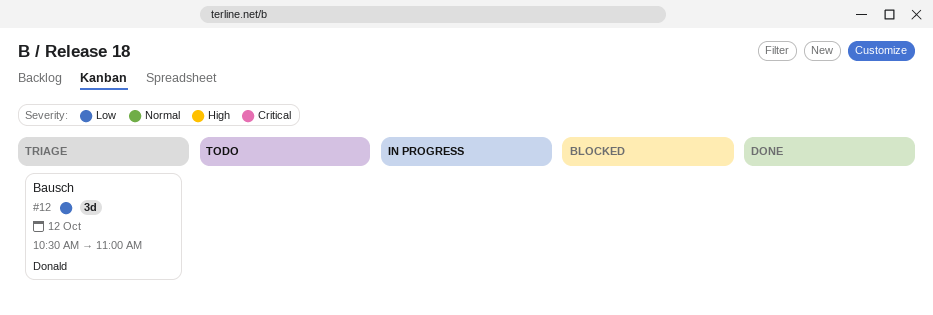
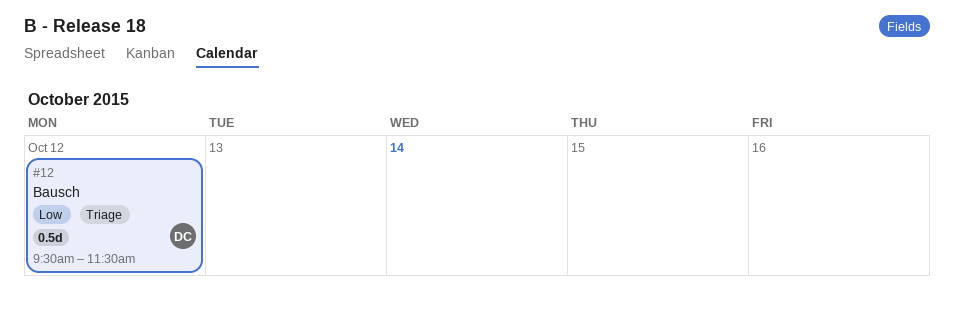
#12, estimate: 3d -> 0.5d
#12, begins: 10:30 -> 09:30
#12, ends: 11:00 -> 11:30

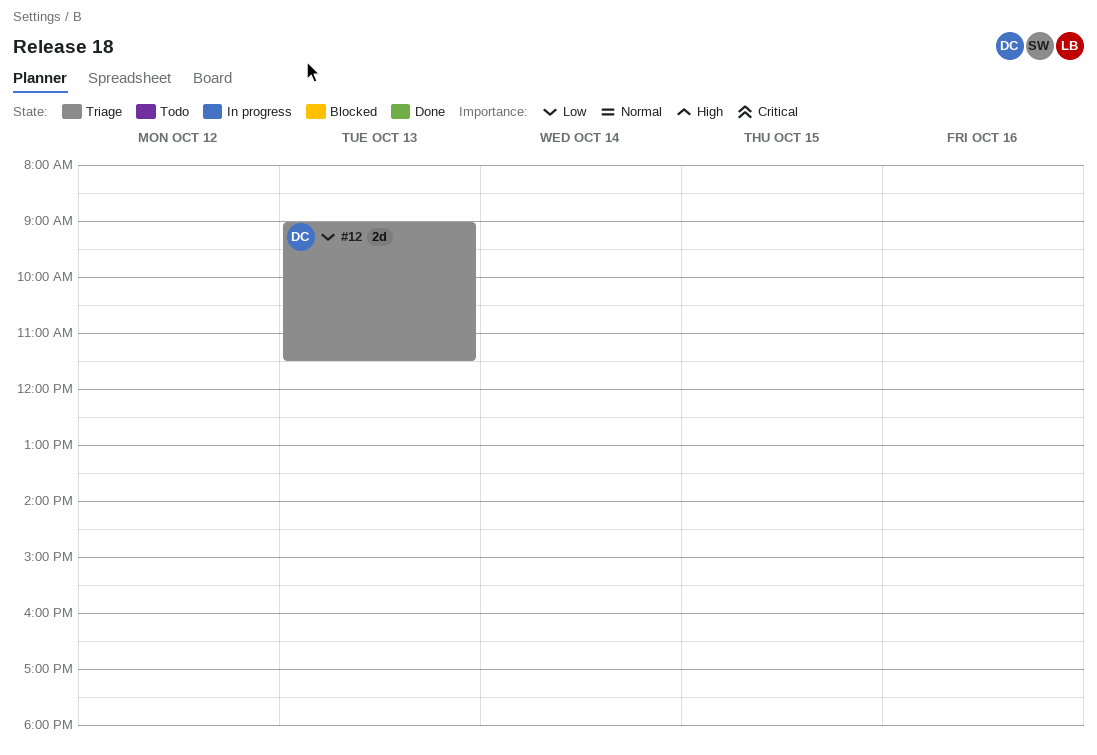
#12, estimate: 0.5d -> 2d
#12, day: Oct 12 -> Oct 13
#12, begins: 09:30 -> 09:00

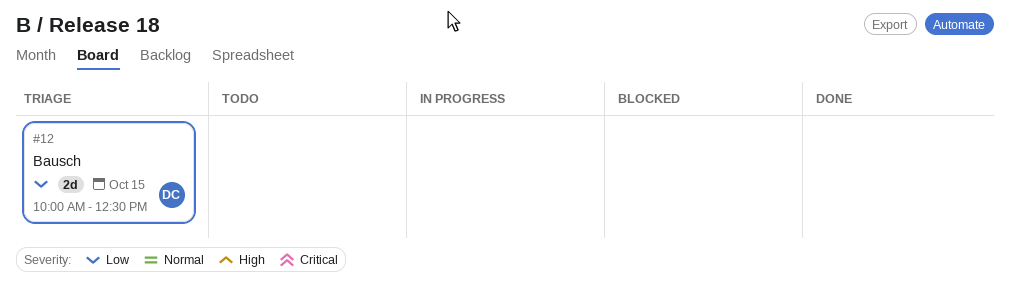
#12, day: Oct 13 -> Oct 15
#12, begins: 09:00 -> 10:00
#12, ends: 11:30 -> 12:30

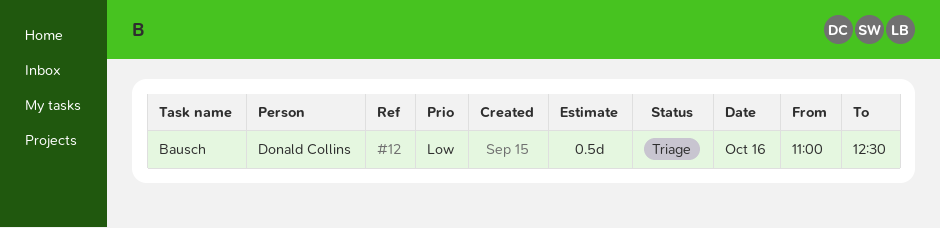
#12, estimate: 2d -> 0.5d
#12, day: Oct 15 -> Oct 16
#12, begins: 10:00 -> 11:00

